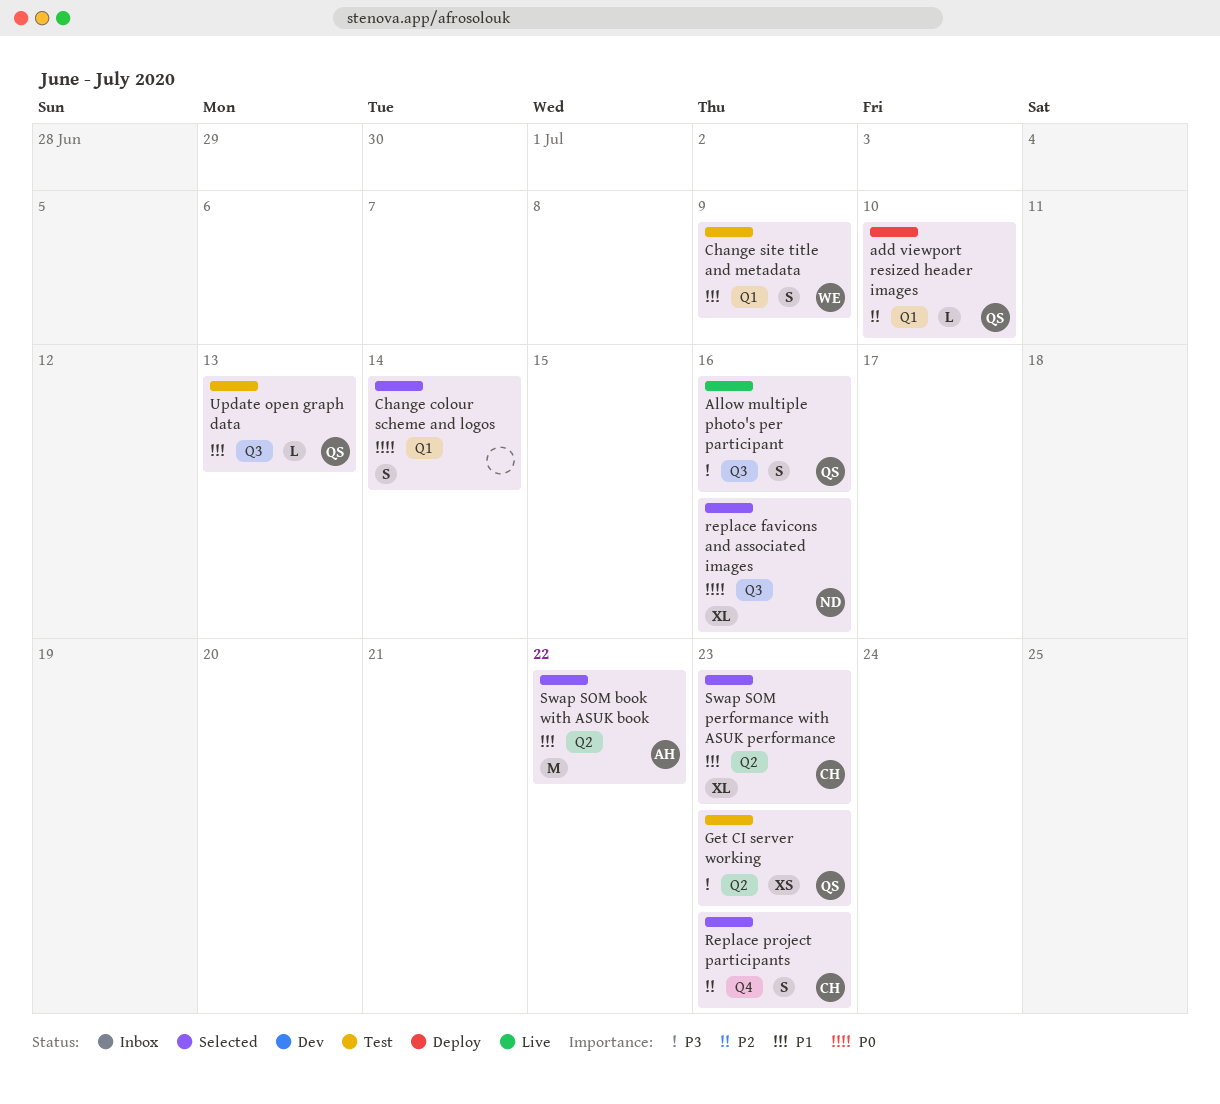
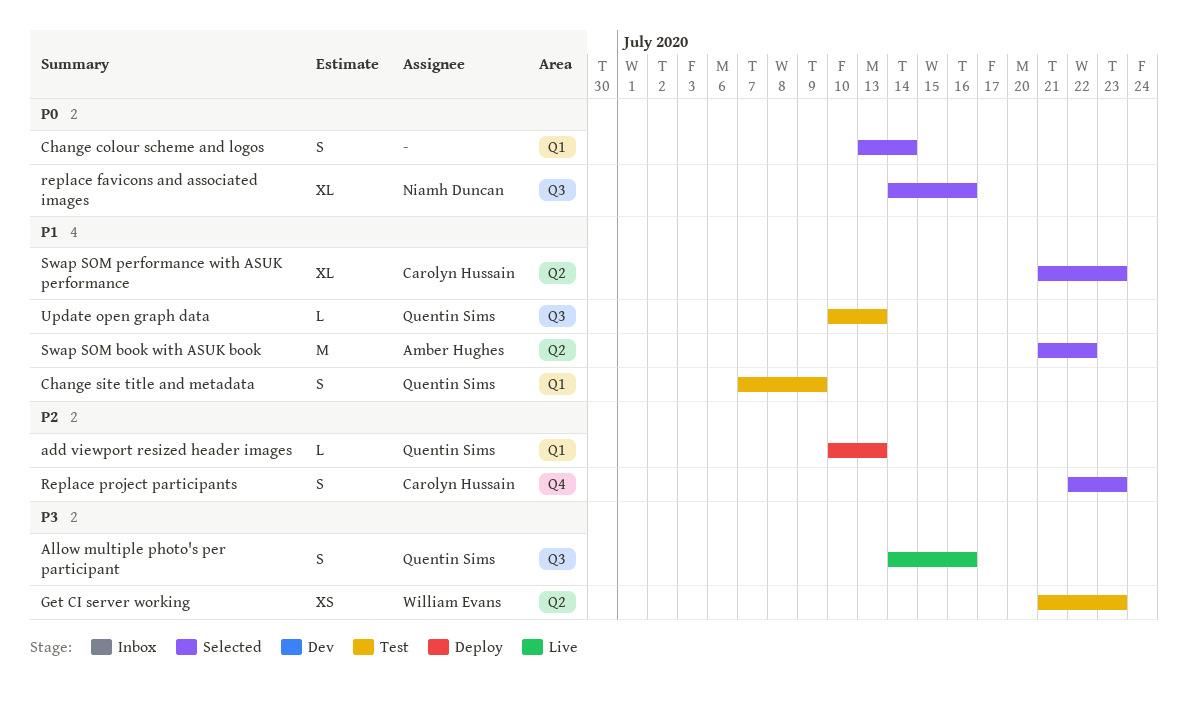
add viewport resized header images, due: Jul 10 -> Jul 13
Change site title and metadata, owner: William Evans -> Quentin Sims
Get CI server working, owner: Quentin Sims -> William Evans

